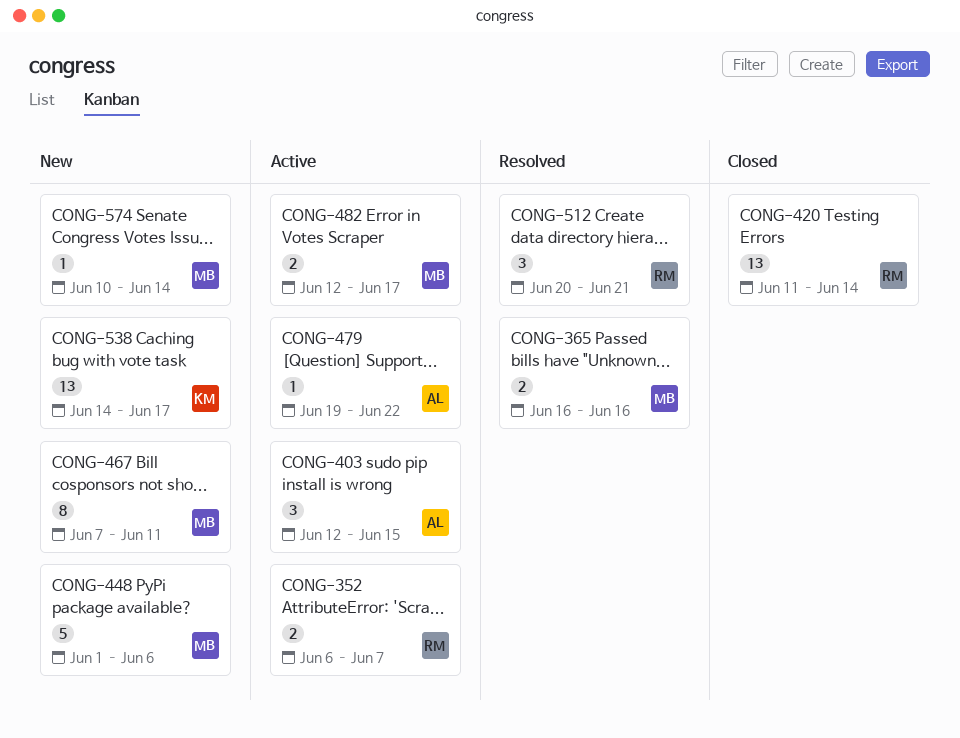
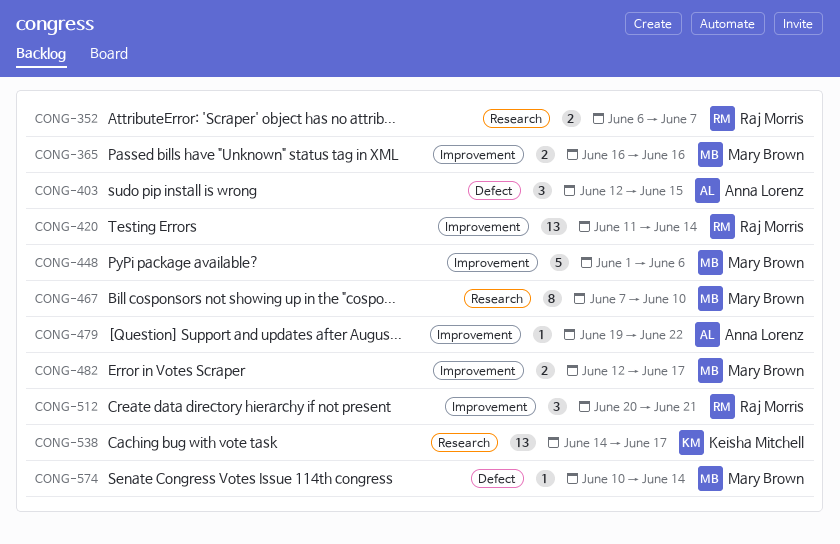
CONG-467, due: Jun 11 -> Jun 10

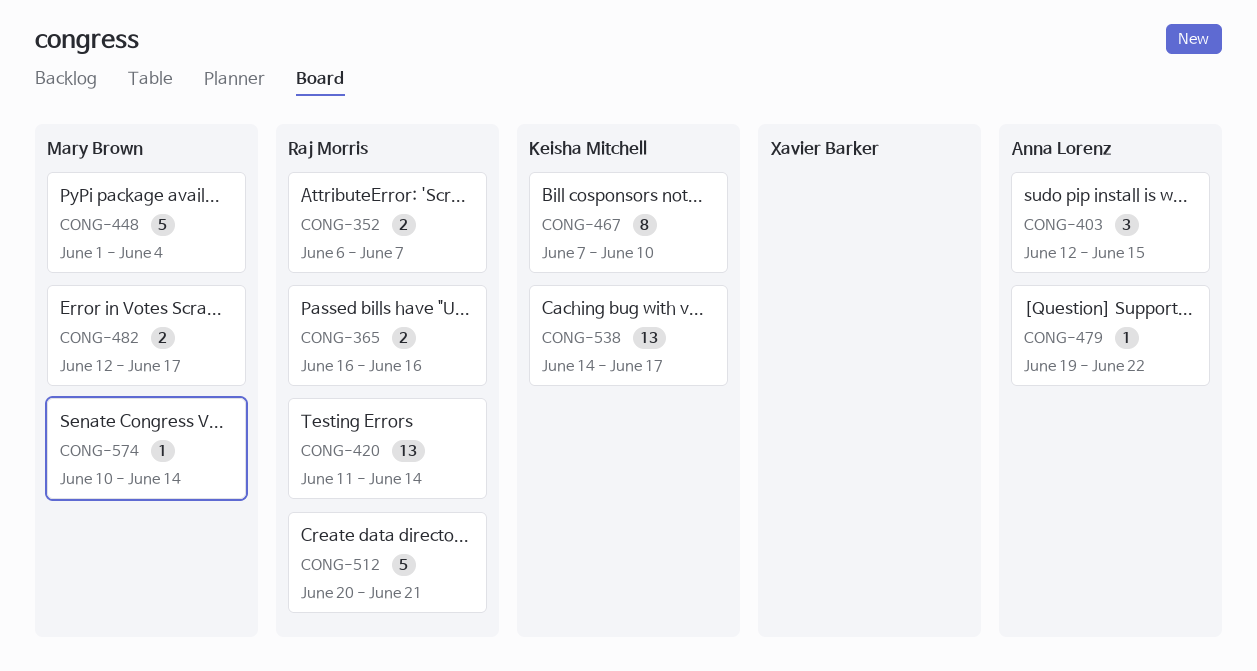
CONG-365, owner: Mary Brown -> Raj Morris
CONG-448, due: Jun 6 -> Jun 4
CONG-467, owner: Mary Brown -> Keisha Mitchell
CONG-512, estimate: 3 -> 5

